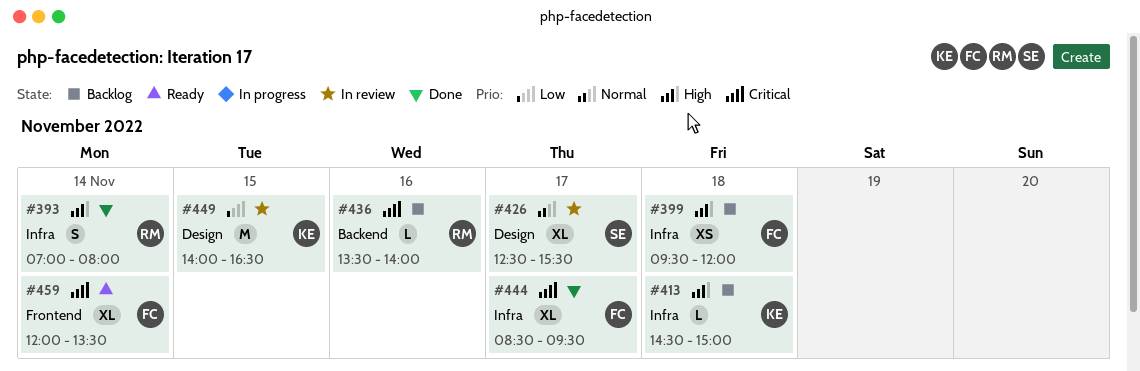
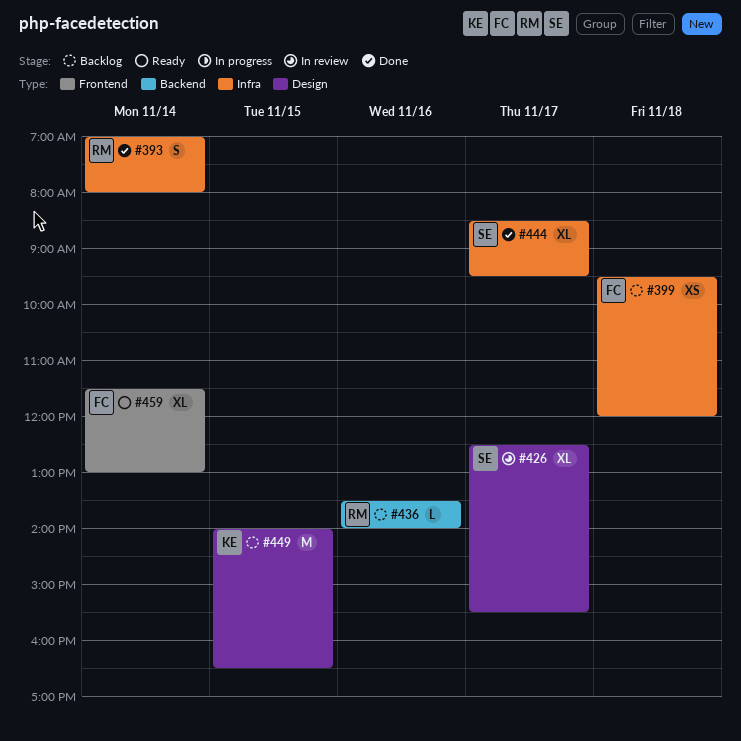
#413: present -> none
#444, owner: FC -> SE
#449, status: In review -> Backlog
#459, begins: 12:00 -> 11:30
#459, ends: 13:30 -> 13:00

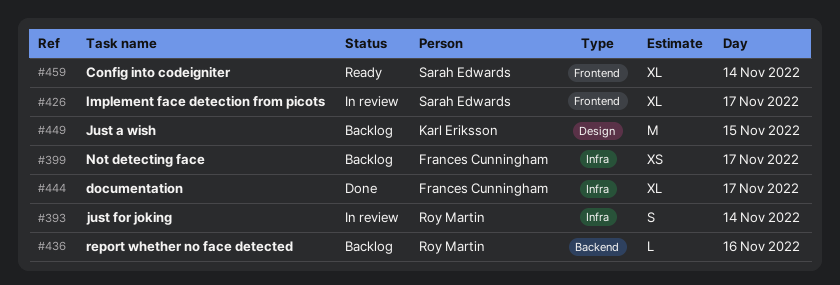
#393, status: Done -> In review
#399, day: Nov 18 -> Nov 17
#426, label: Design -> Frontend
#444, owner: Sarah Edwards -> Frances Cunningham
#459, owner: Frances Cunningham -> Sarah Edwards

